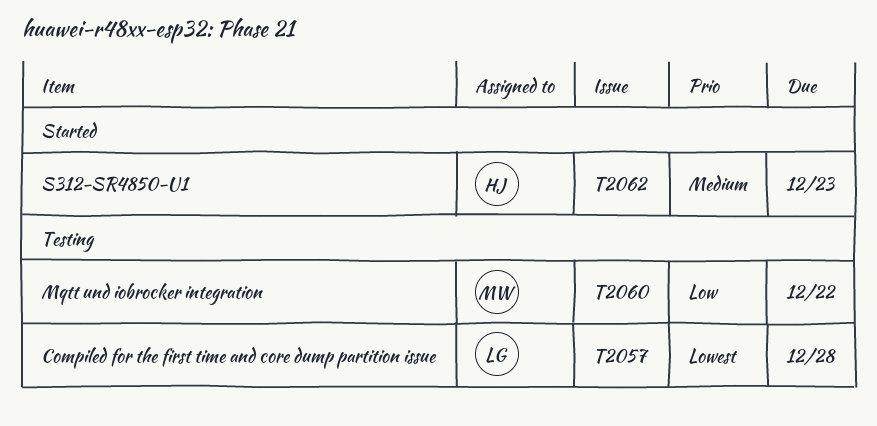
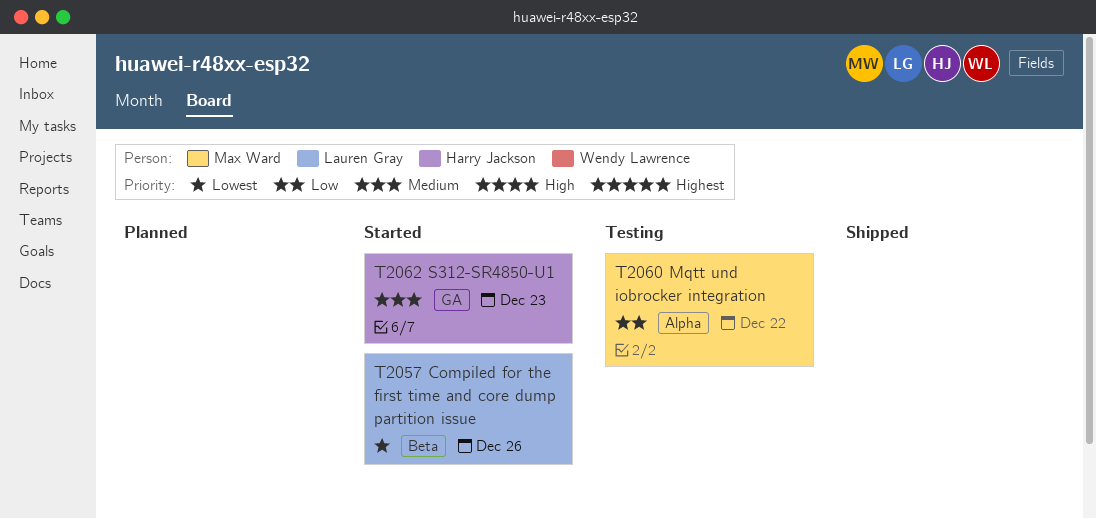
T2057, status: Testing -> Started
T2057, due: Dec 28 -> Dec 26

